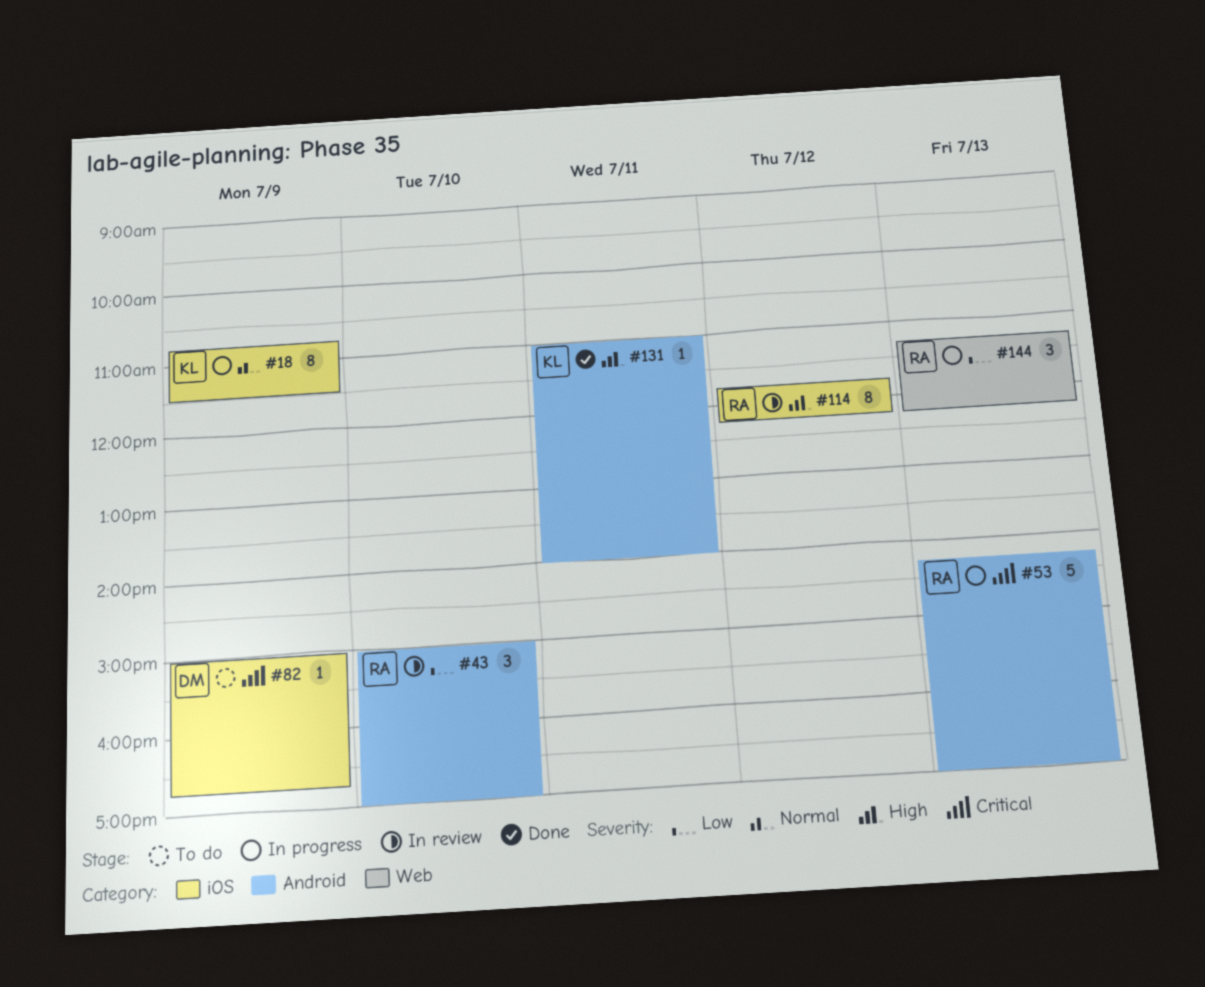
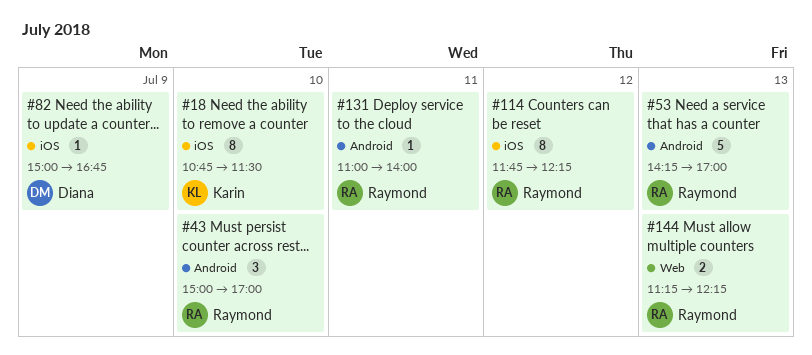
#18, day: Jul 9 -> Jul 10
#131, owner: Karin -> Raymond
#144, estimate: 3 -> 2

